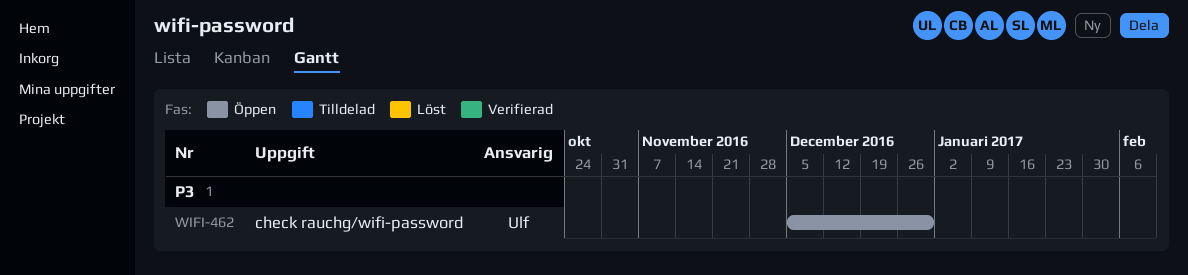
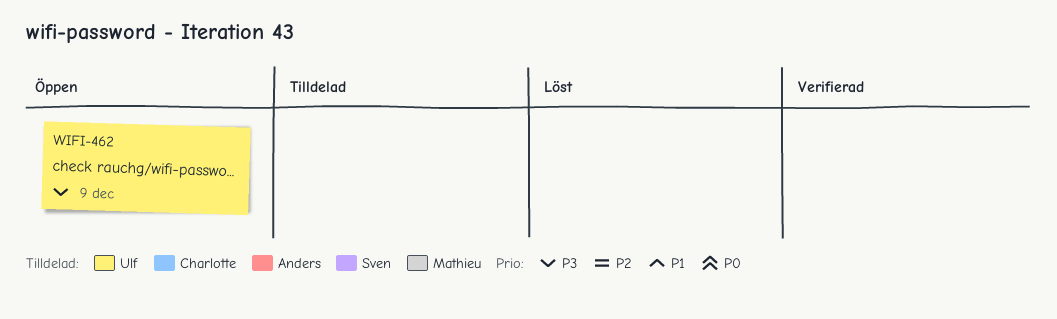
WIFI-462, due: Dec 30 -> Dec 9

